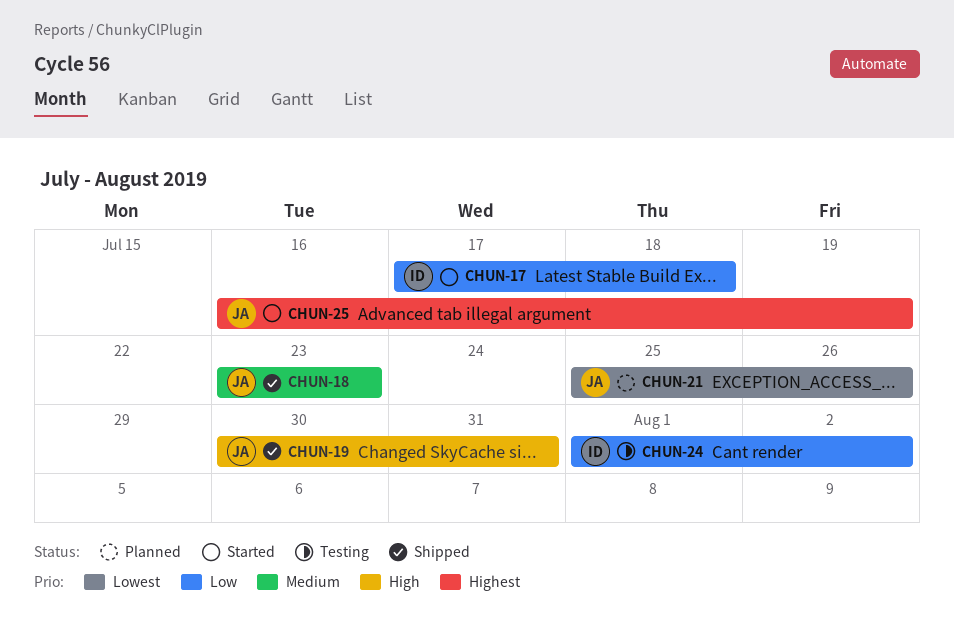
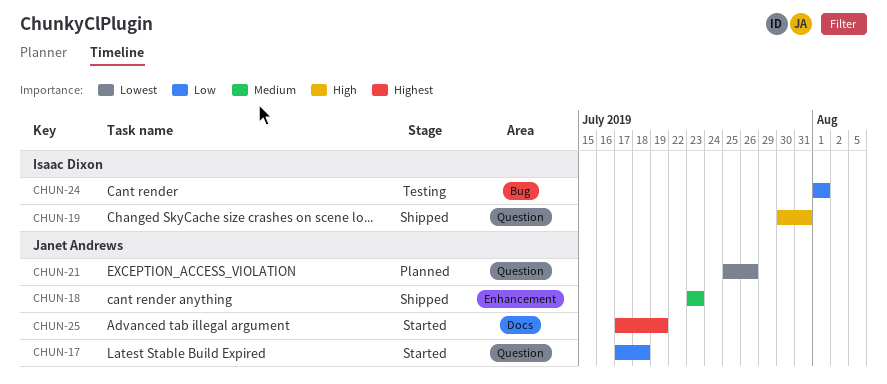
CHUN-17, owner: Isaac Dixon -> Janet Andrews
CHUN-19, owner: Janet Andrews -> Isaac Dixon
CHUN-24, due: Aug 2 -> Aug 1
CHUN-25, start: Jul 16 -> Jul 17

